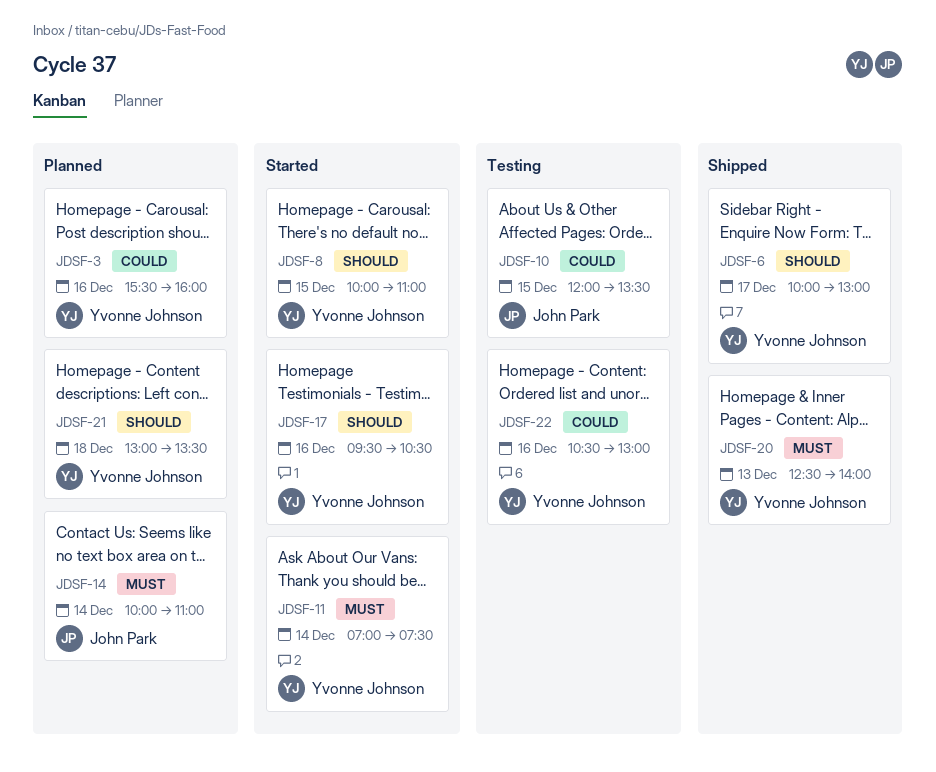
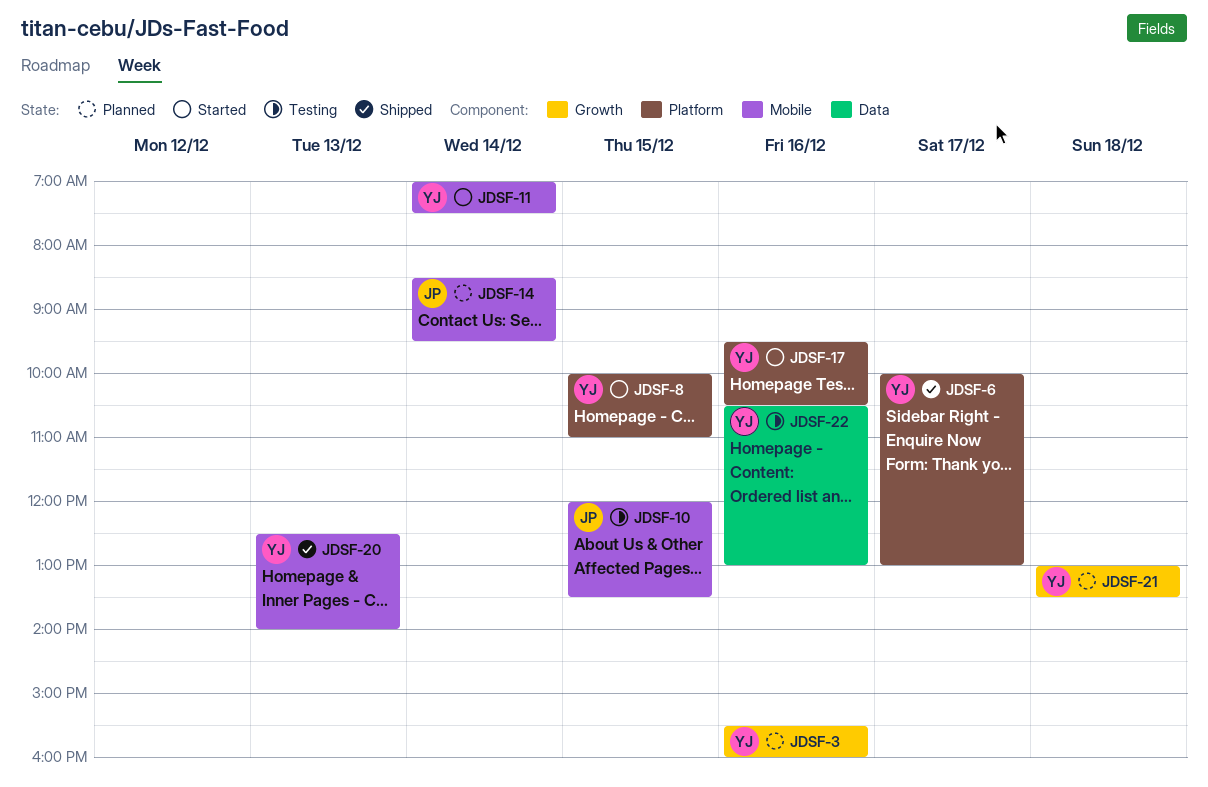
JDSF-14, begins: 10:00 -> 08:30
JDSF-14, ends: 11:00 -> 09:30

